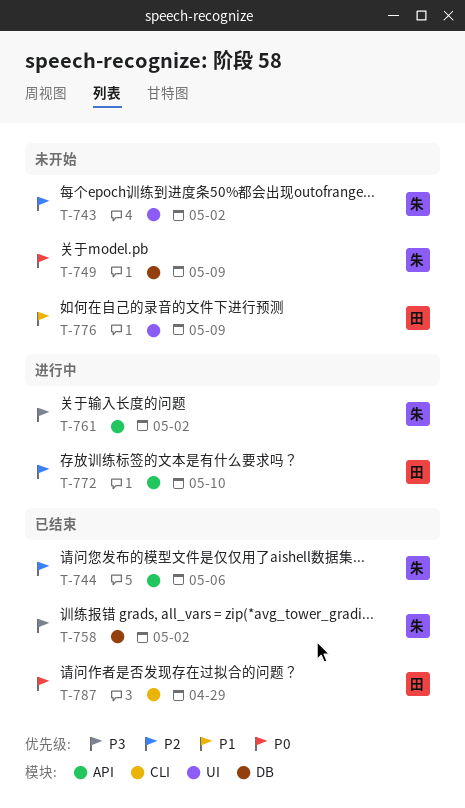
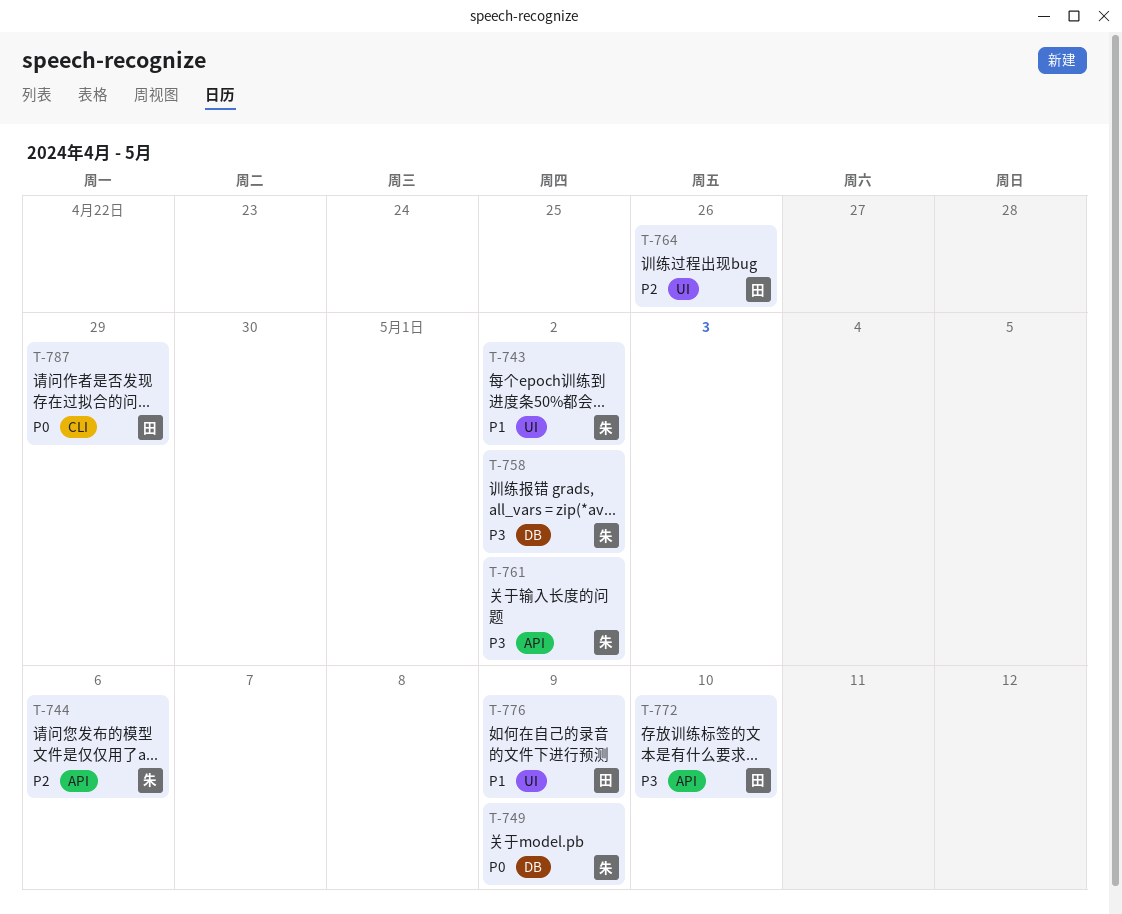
T-743, priority: P2 -> P1
T-764: none -> present
T-772, priority: P2 -> P3

